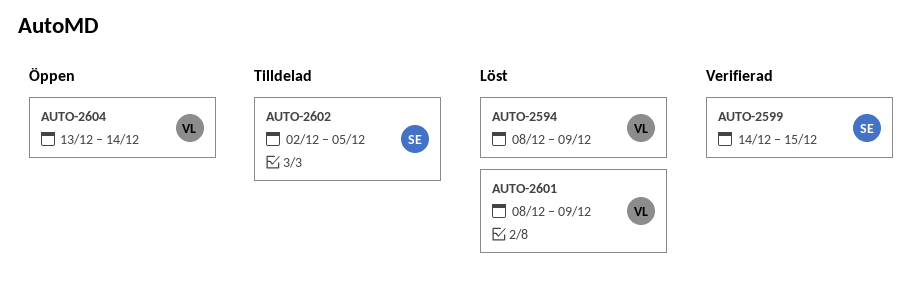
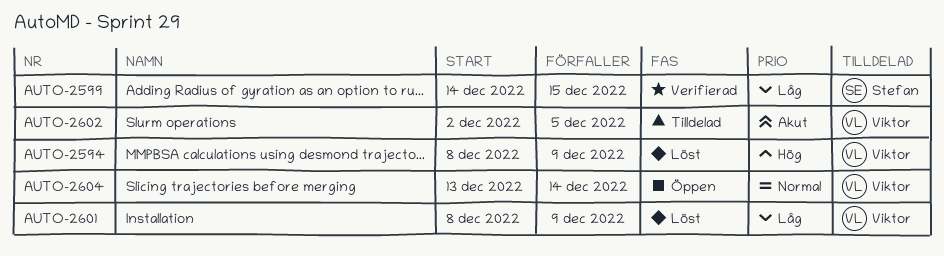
AUTO-2602, owner: Stefan -> Viktor

